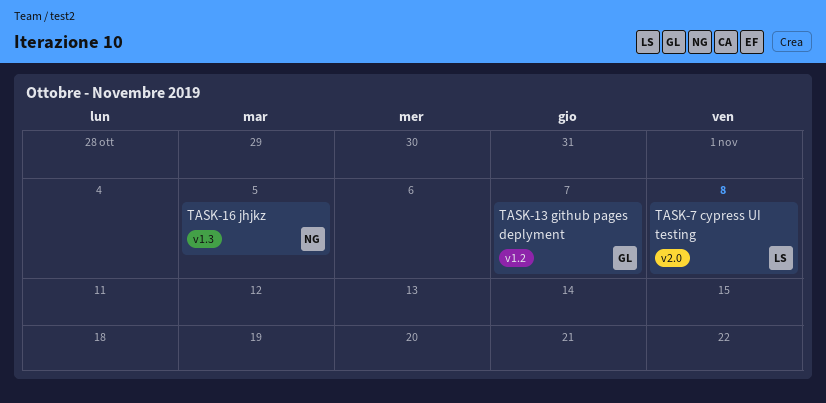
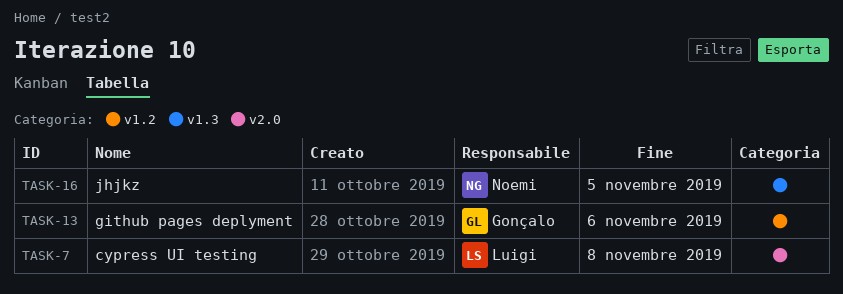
TASK-13, due: Nov 7 -> Nov 6

